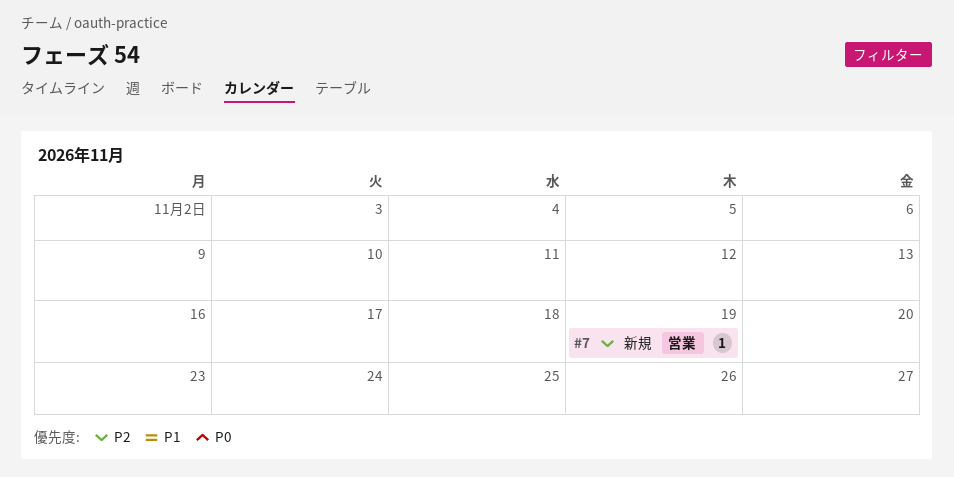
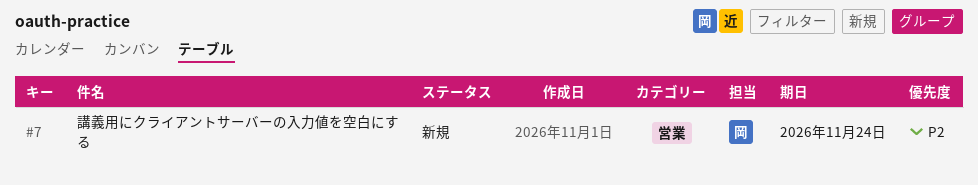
#7, due: Nov 19 -> Nov 24

